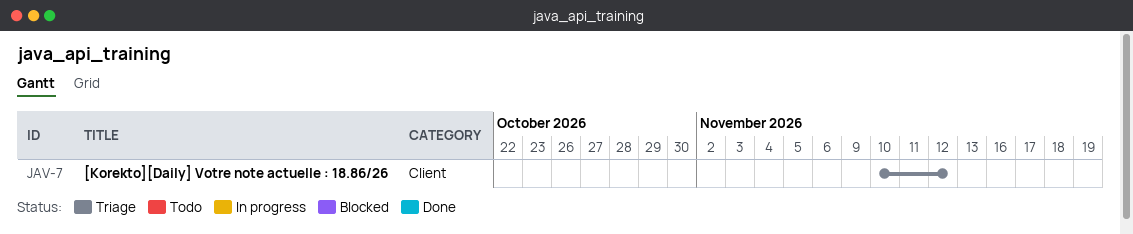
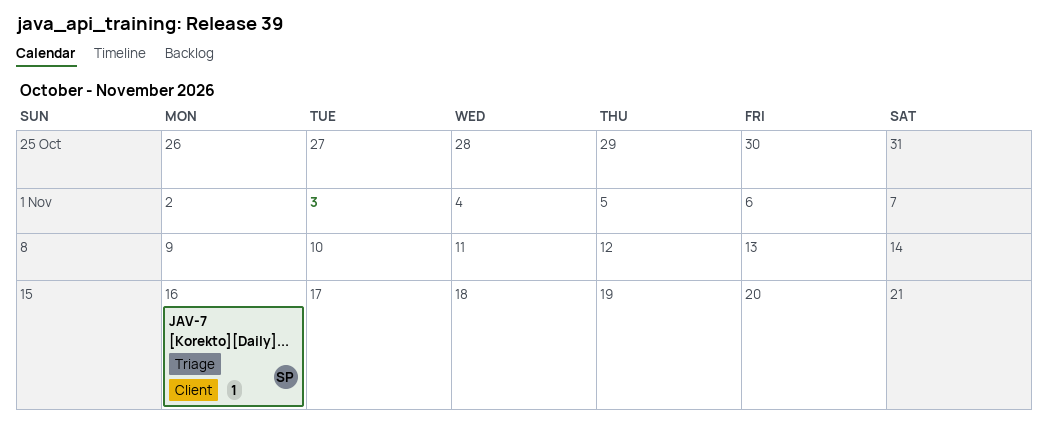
JAV-7, due: Nov 12 -> Nov 16

